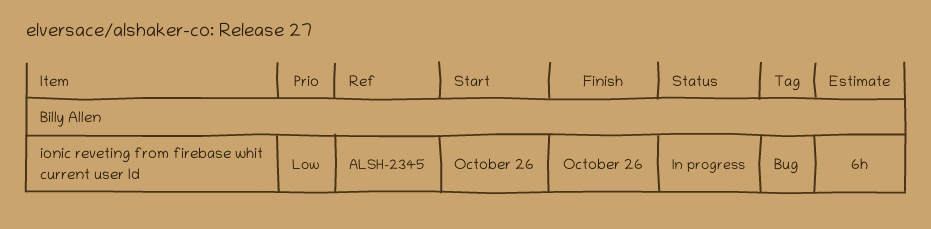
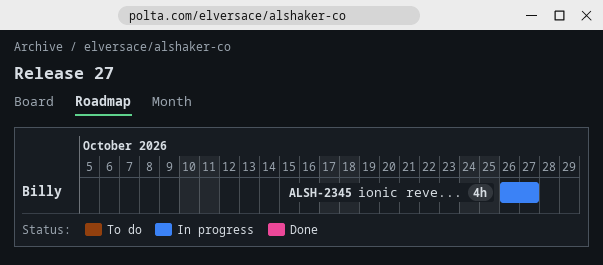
ALSH-2345, estimate: 6h -> 4h
ALSH-2345, due: Oct 26 -> Oct 27

